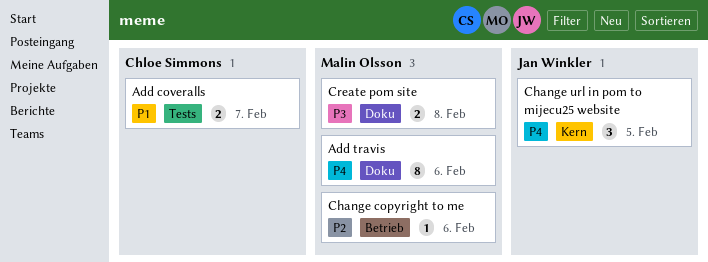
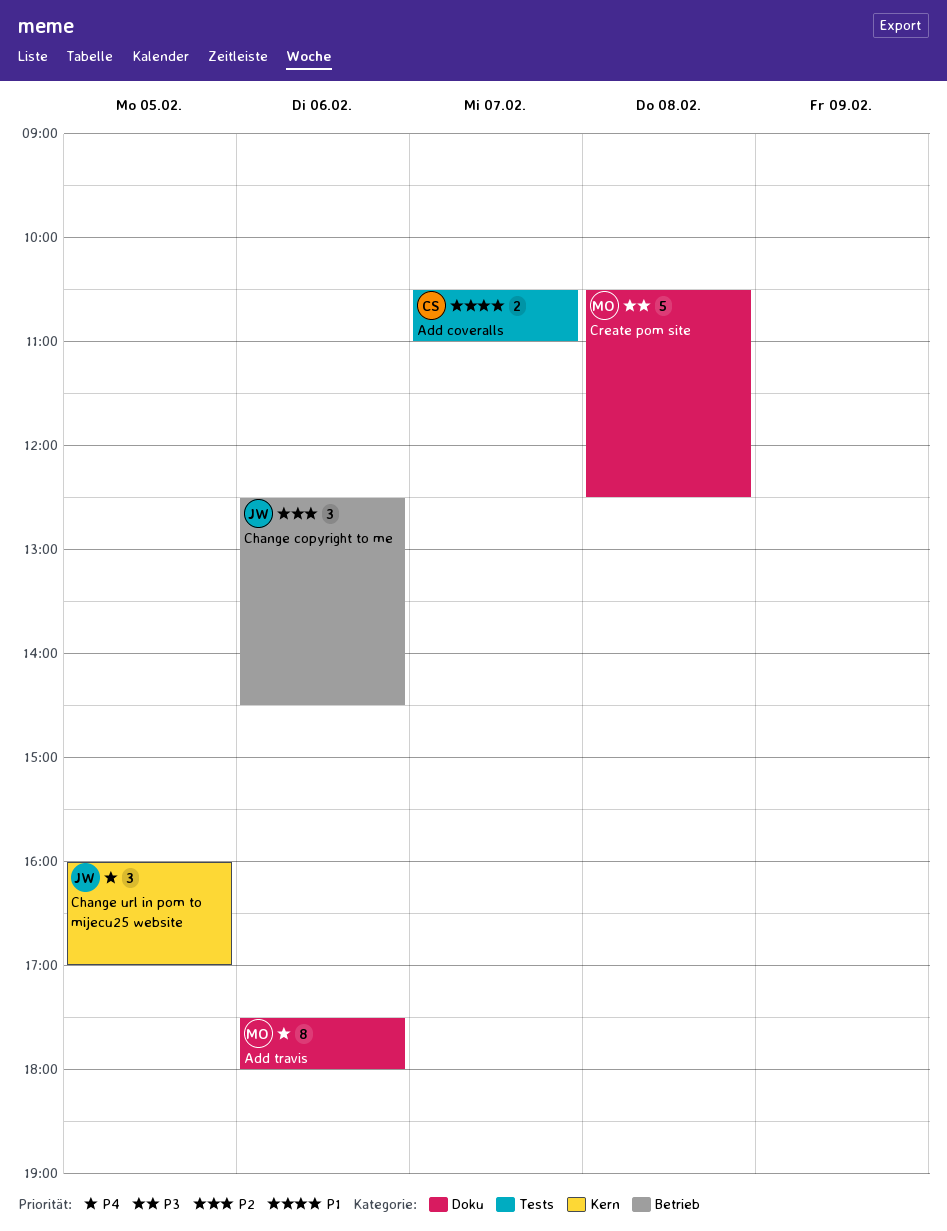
Change copyright to me, owner: Malin Olsson -> Jan Winkler
Change copyright to me, estimate: 1 -> 3
Create pom site, estimate: 2 -> 5

